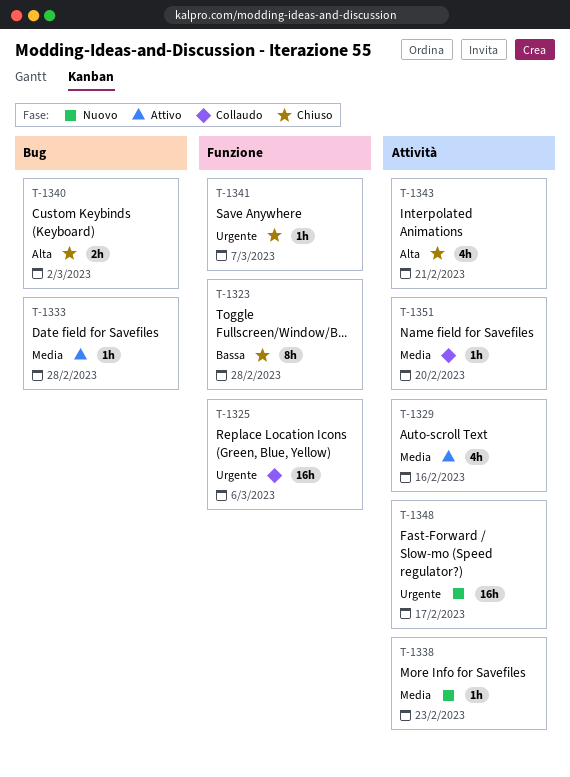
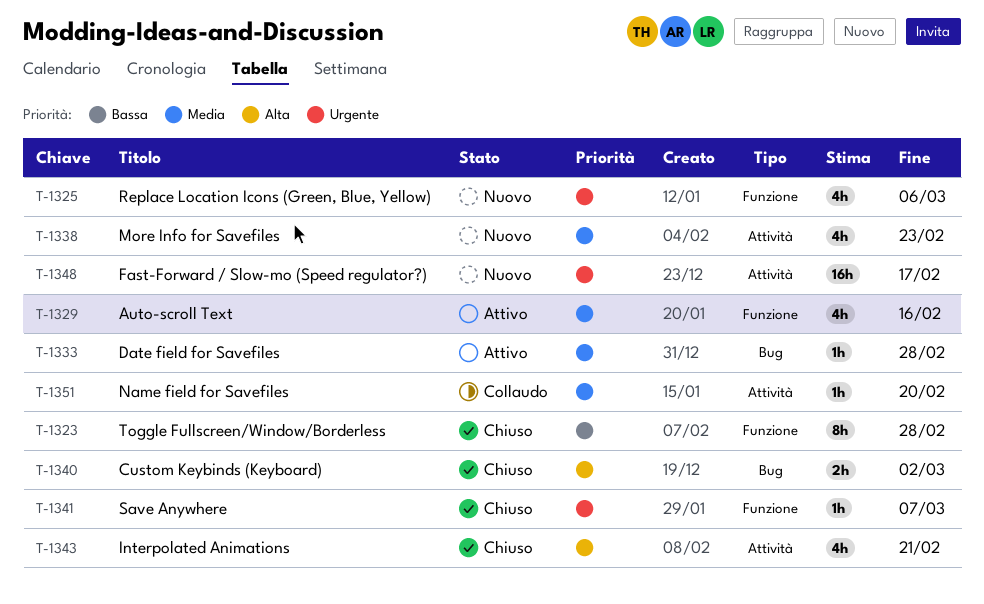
T-1325, status: Collaudo -> Nuovo
T-1325, estimate: 16h -> 4h
T-1329, label: Attività -> Funzione
T-1338, estimate: 1h -> 4h

